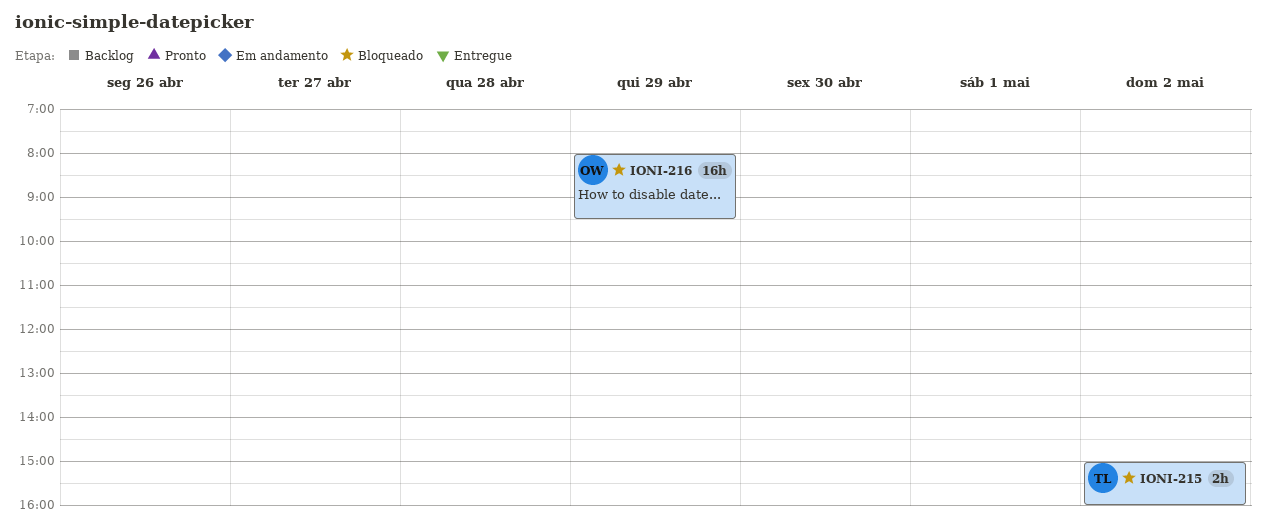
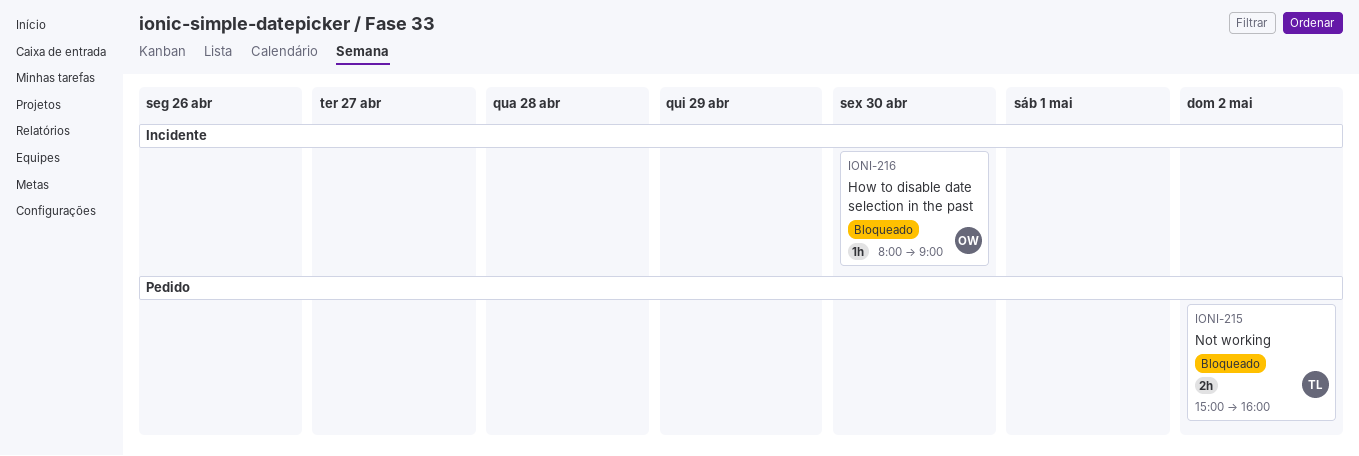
IONI-216, estimate: 16h -> 1h
IONI-216, day: Apr 29 -> Apr 30
IONI-216, ends: 09:30 -> 09:00

